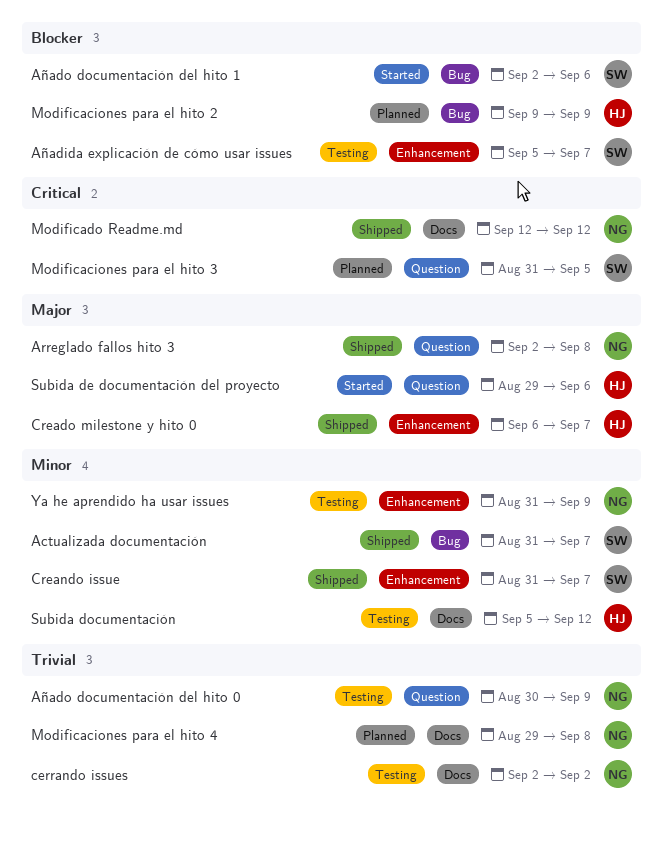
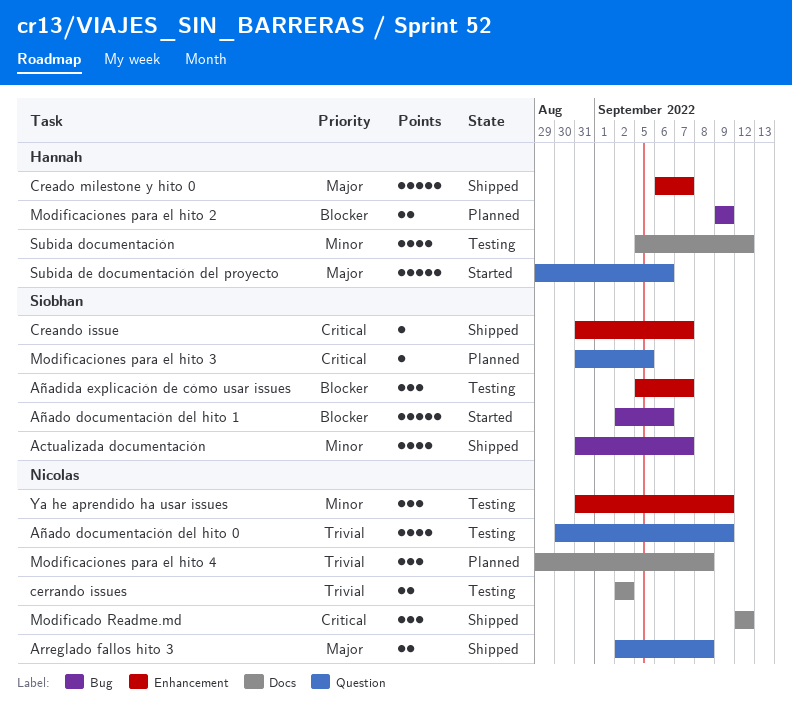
Creando issue, priority: Minor -> Critical

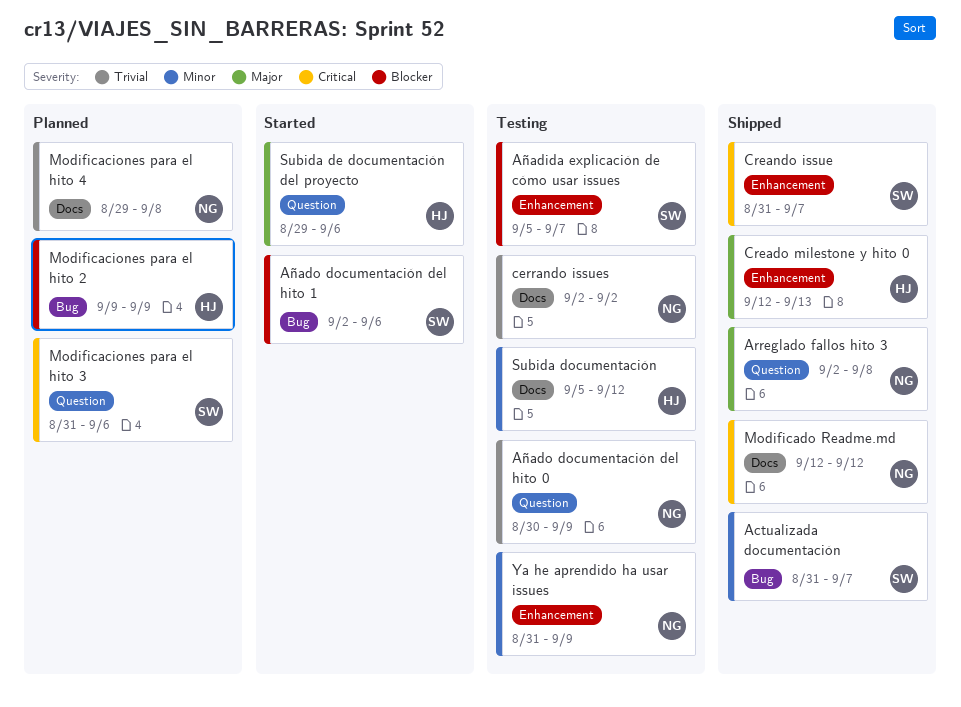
Creado milestone y hito 0, start: Sep 6 -> Sep 12
Creado milestone y hito 0, due: Sep 7 -> Sep 13
Modificaciones para el hito 3, due: Sep 5 -> Sep 6

